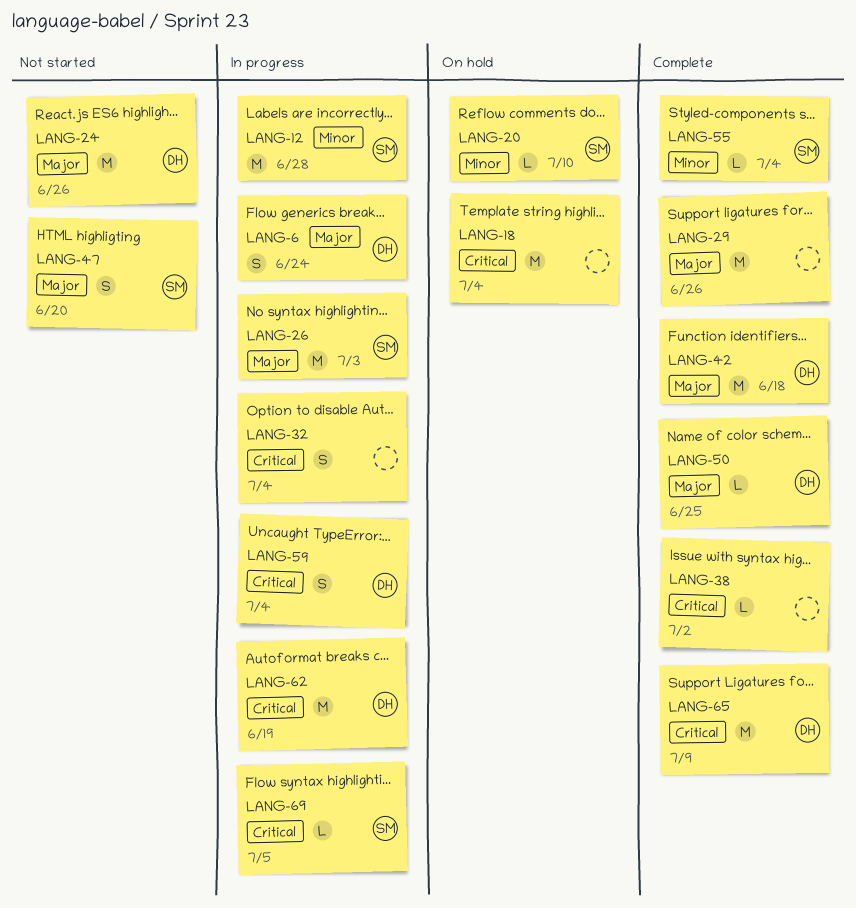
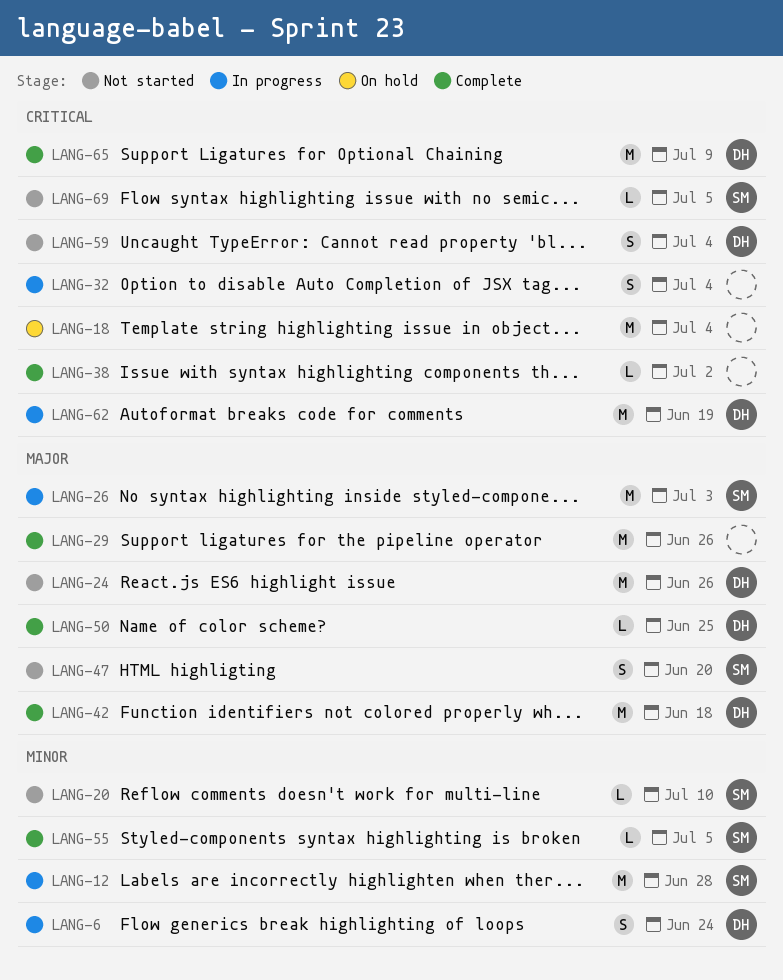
LANG-6, priority: Major -> Minor
LANG-20, status: On hold -> Not started
LANG-55, due: Jul 4 -> Jul 5
LANG-59, status: In progress -> Not started
LANG-69, status: In progress -> Not started

